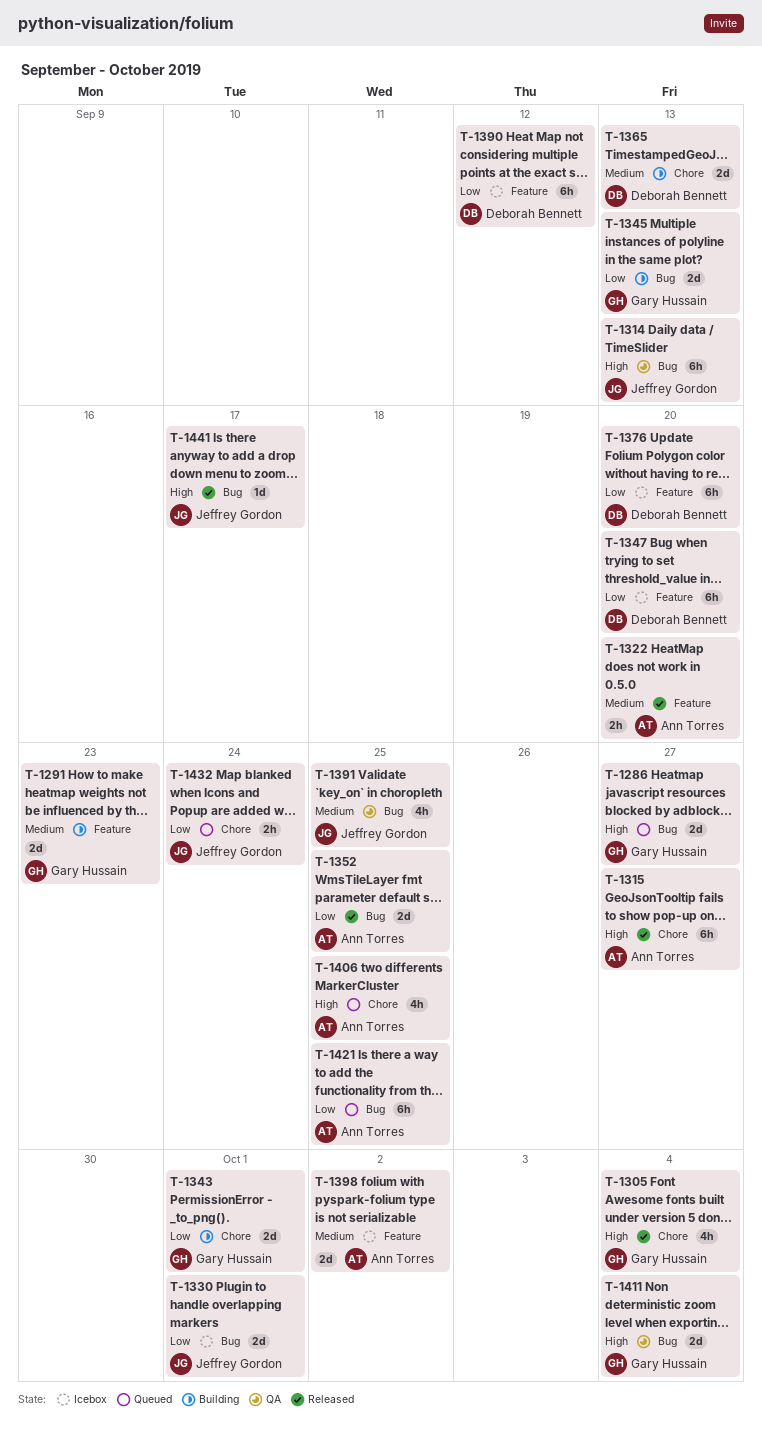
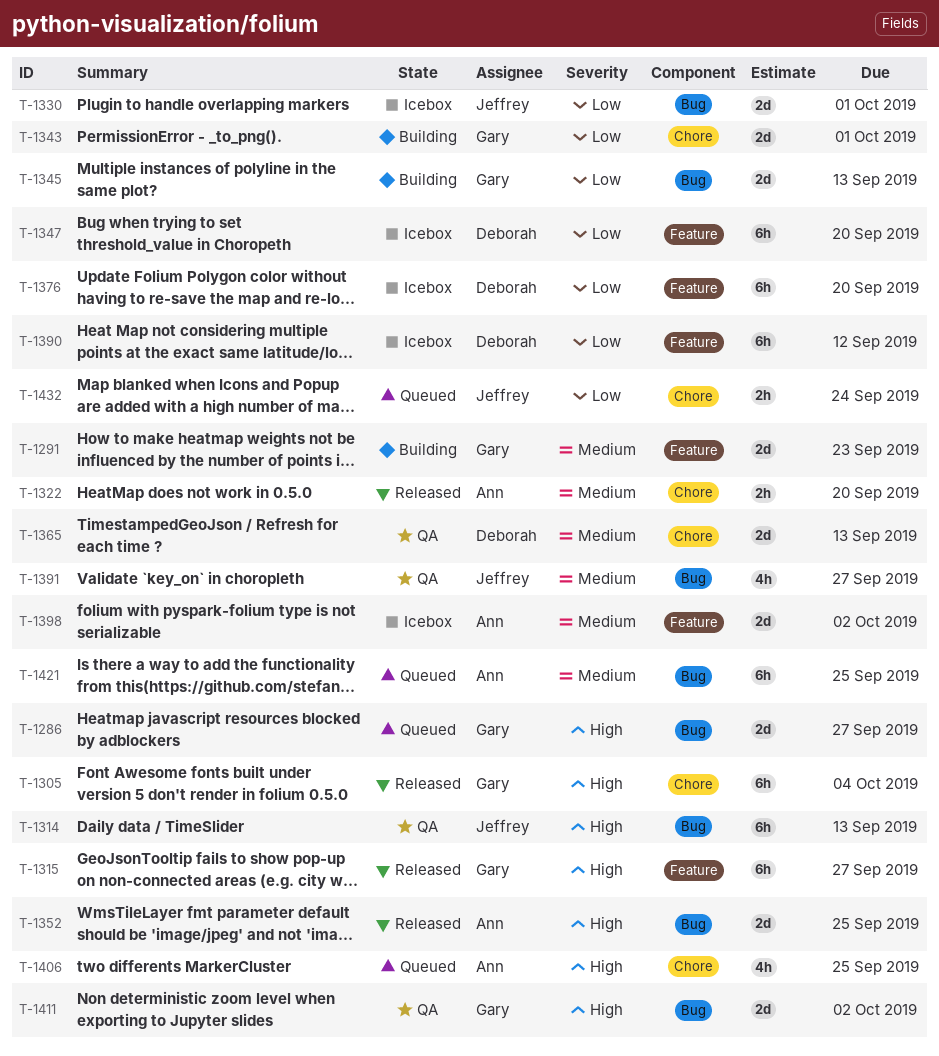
T-1305, estimate: 4h -> 6h
T-1315, owner: Ann Torres -> Gary Hussain
T-1315, label: Chore -> Feature
T-1322, label: Feature -> Chore
T-1352, priority: Low -> High
T-1365, status: Building -> QA
T-1391, due: Sep 25 -> Sep 27
T-1411, due: Oct 4 -> Oct 2
T-1421, priority: Low -> Medium
T-1441: present -> none

